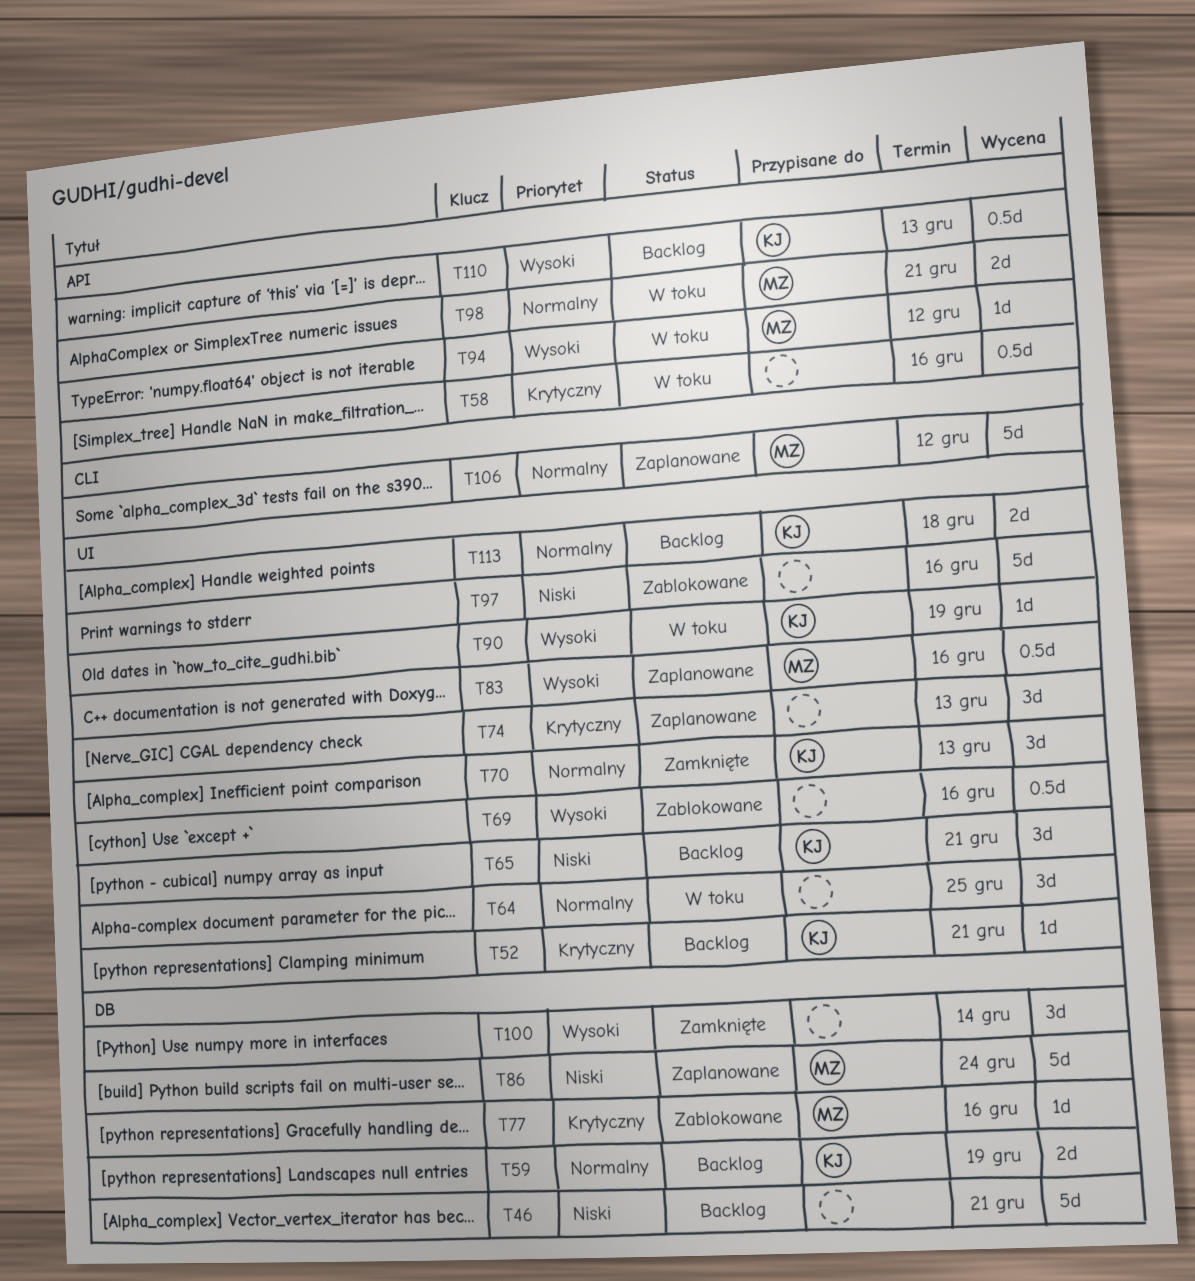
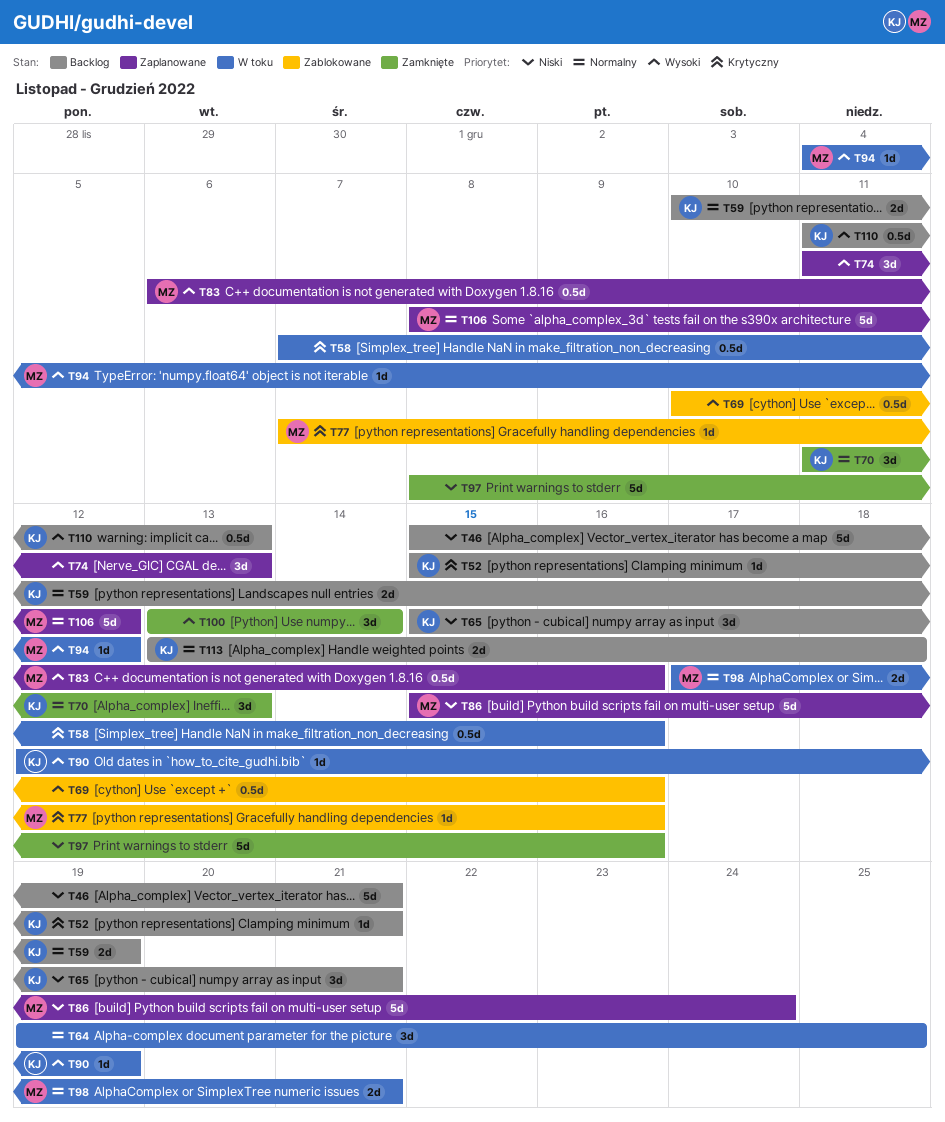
T74, priority: Krytyczny -> Wysoki
T97, status: Zablokowane -> Zamknięte

